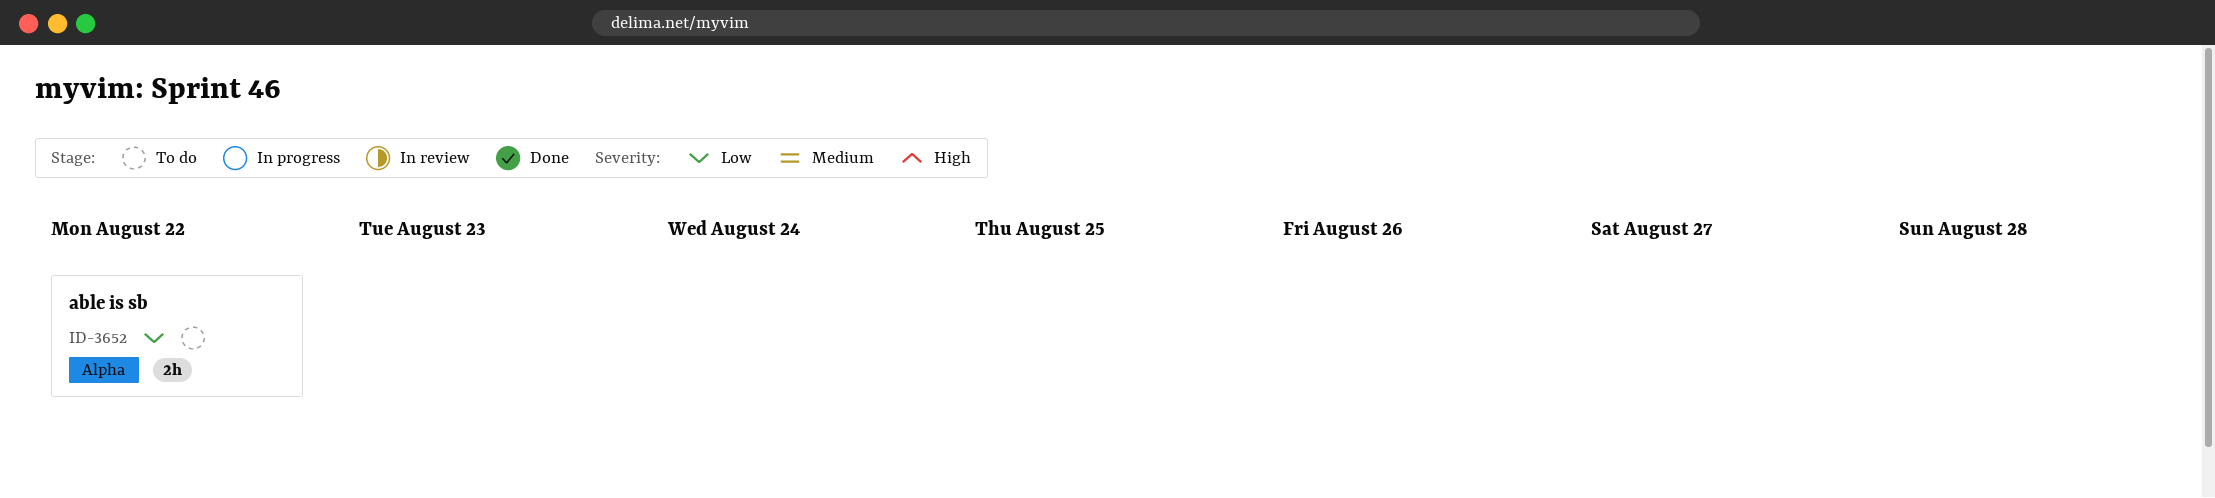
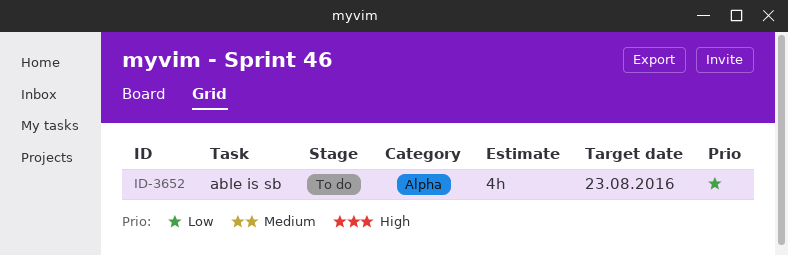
ID-3652, estimate: 2h -> 4h
ID-3652, due: Aug 22 -> Aug 23

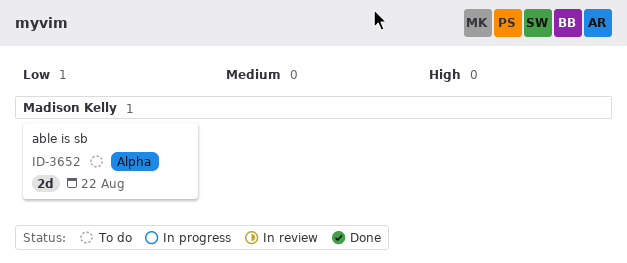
ID-3652, estimate: 4h -> 2d
ID-3652, due: Aug 23 -> Aug 22

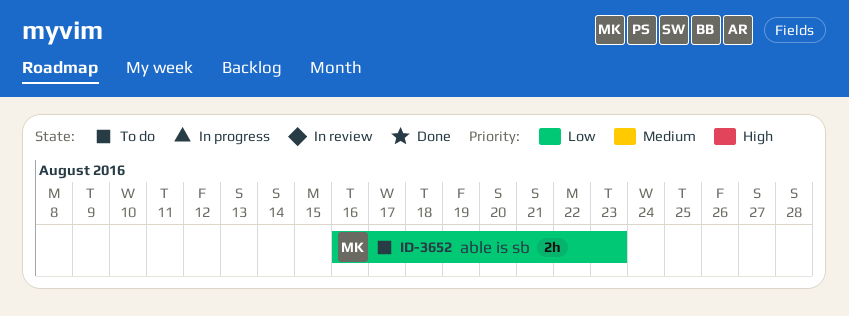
ID-3652, estimate: 2d -> 2h
ID-3652, due: Aug 22 -> Aug 23

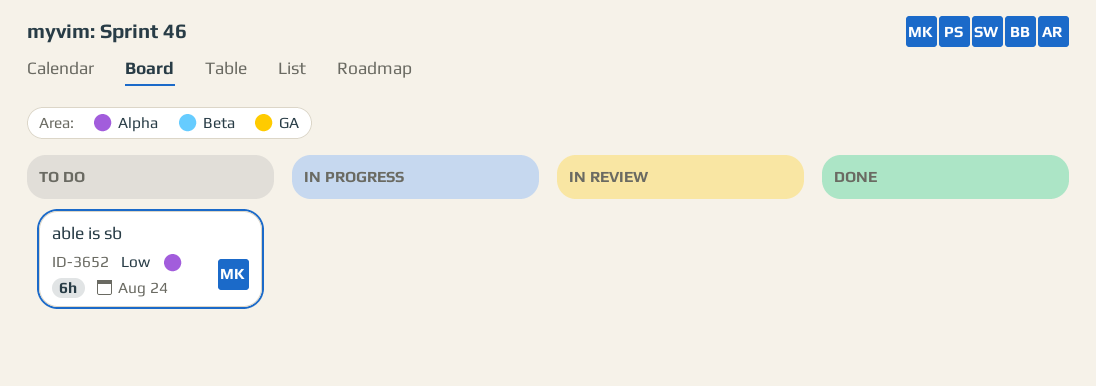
ID-3652, estimate: 2h -> 6h
ID-3652, due: Aug 23 -> Aug 24

